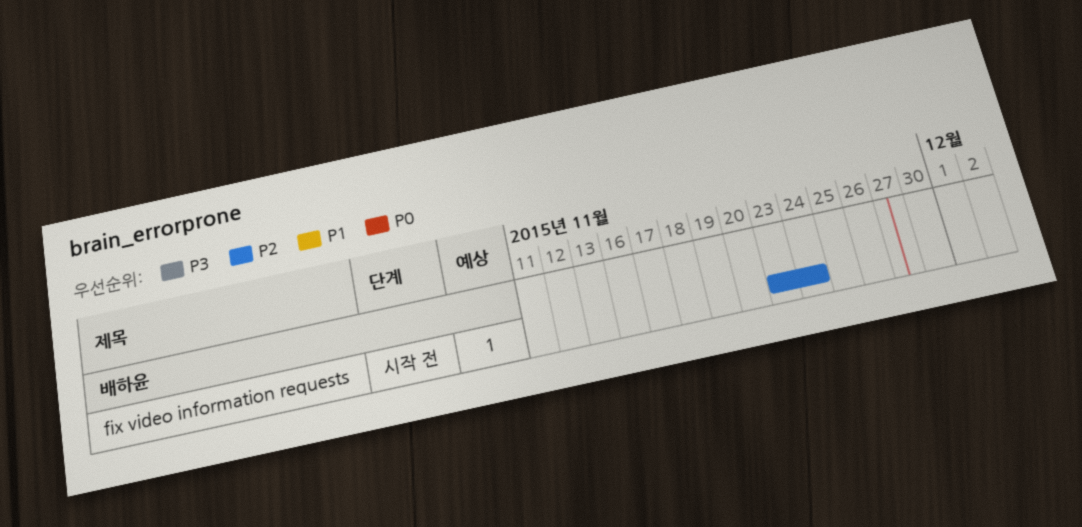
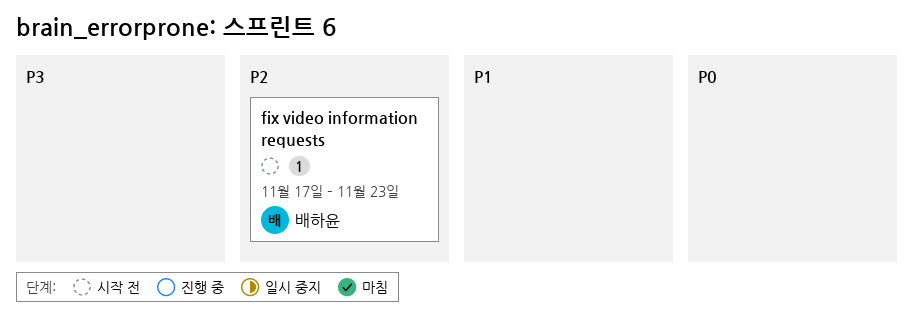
fix video information requests, start: Nov 23 -> Nov 17
fix video information requests, due: Nov 24 -> Nov 23

